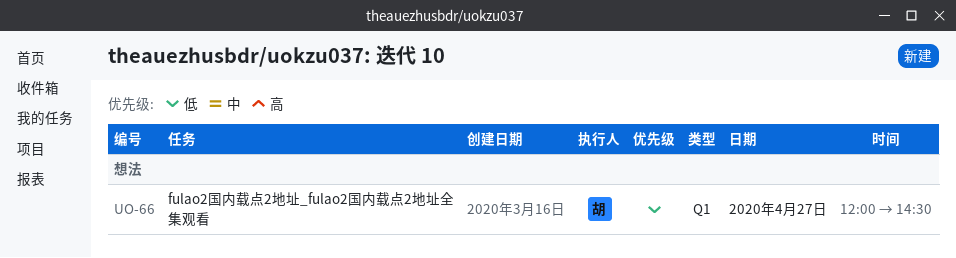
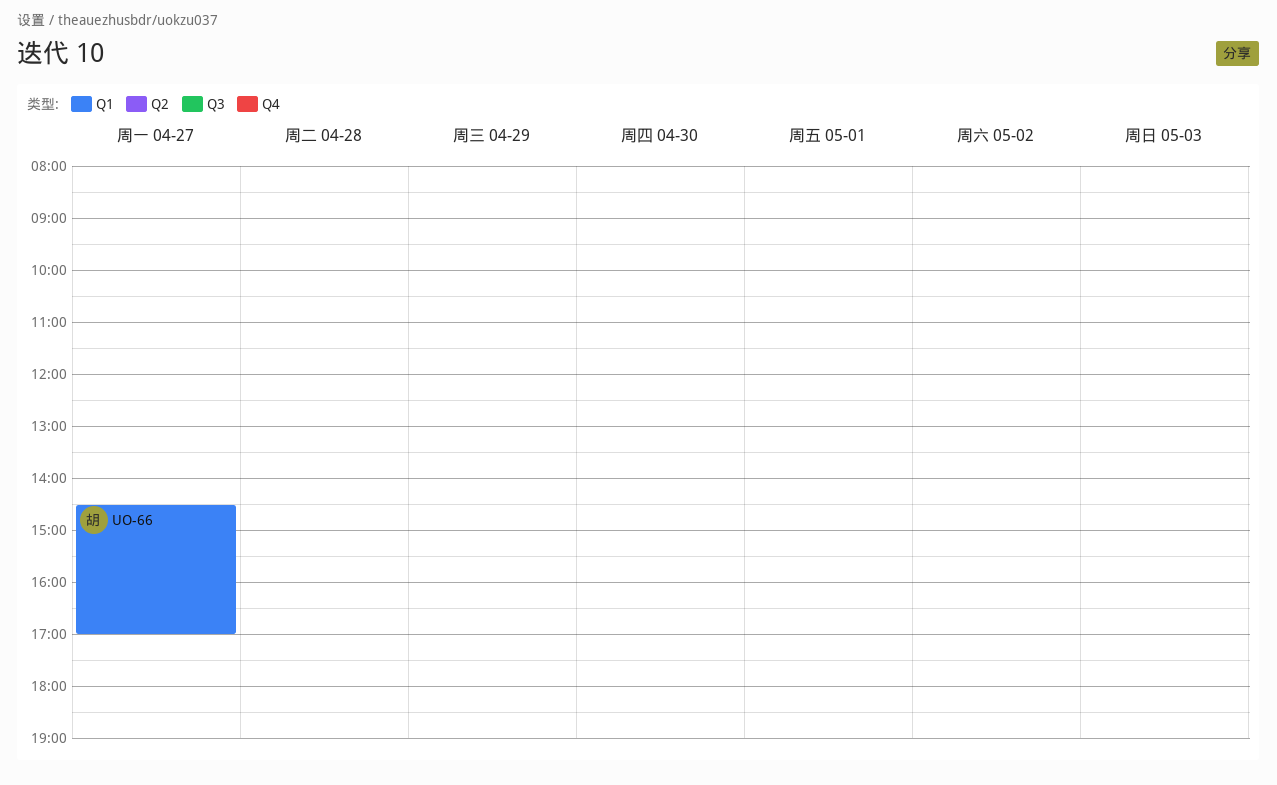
UO-66, begins: 12:00 -> 14:30
UO-66, ends: 14:30 -> 17:00

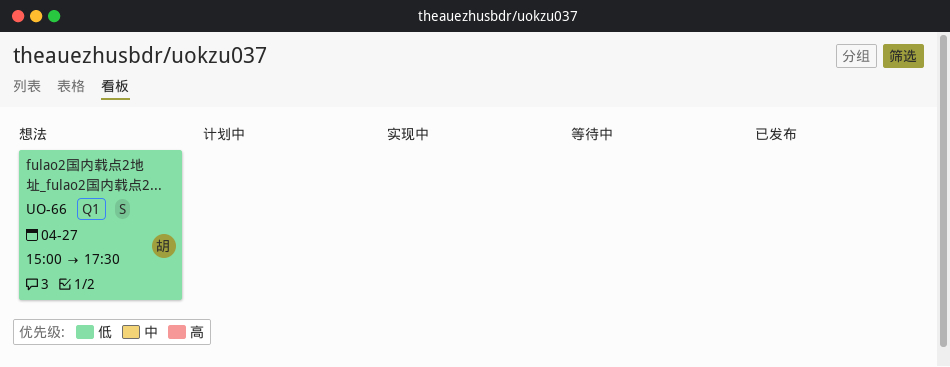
UO-66, begins: 14:30 -> 15:00
UO-66, ends: 17:00 -> 17:30

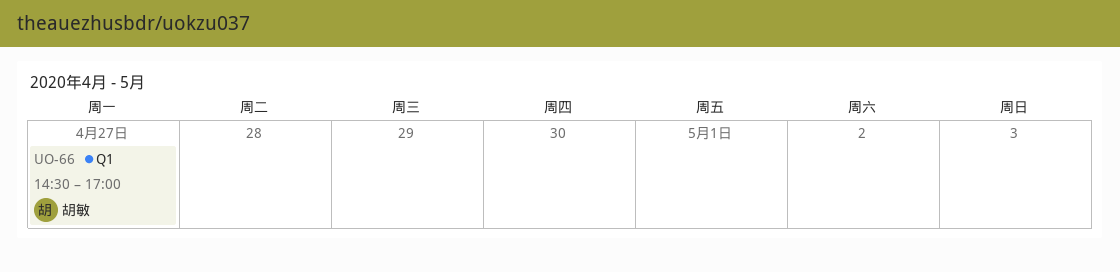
UO-66, begins: 15:00 -> 14:30
UO-66, ends: 17:30 -> 17:00

